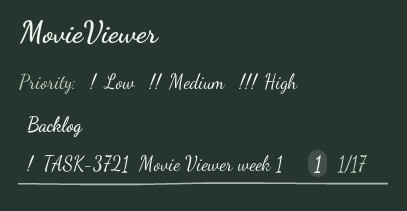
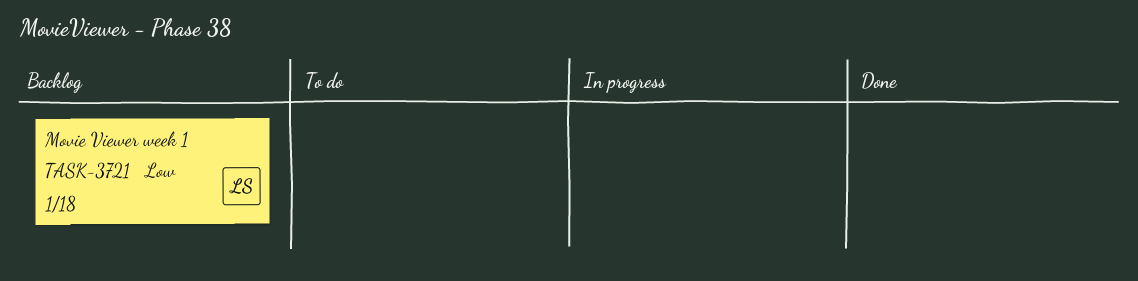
TASK-3721, due: Jan 17 -> Jan 18

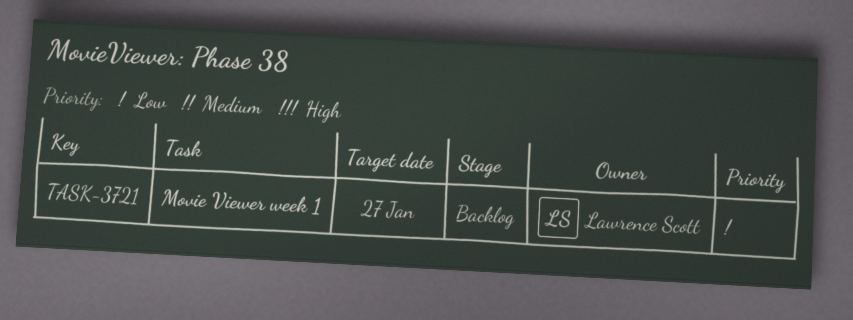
TASK-3721, due: Jan 18 -> Jan 27

